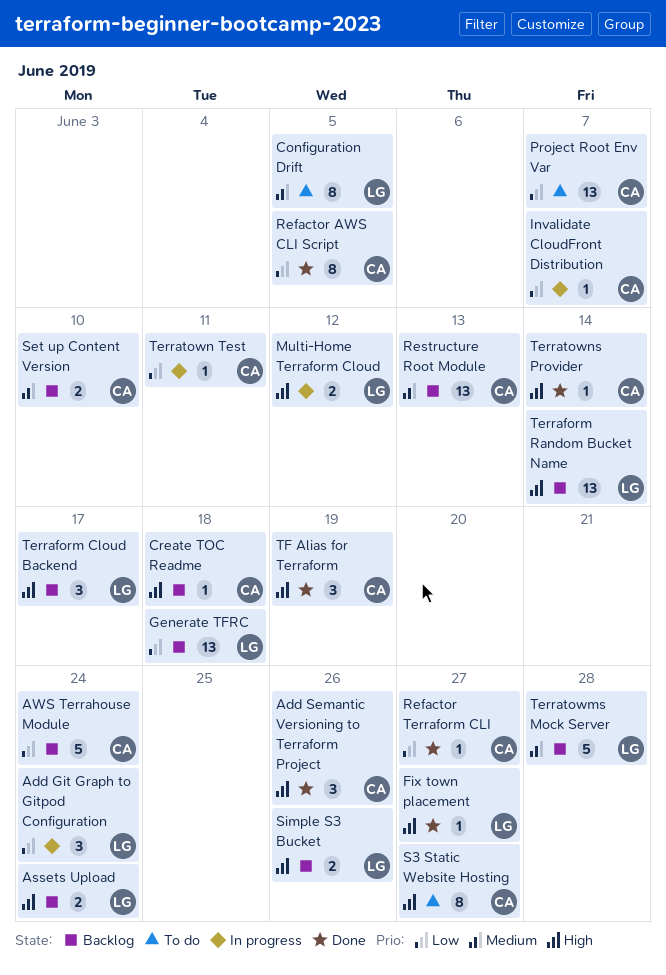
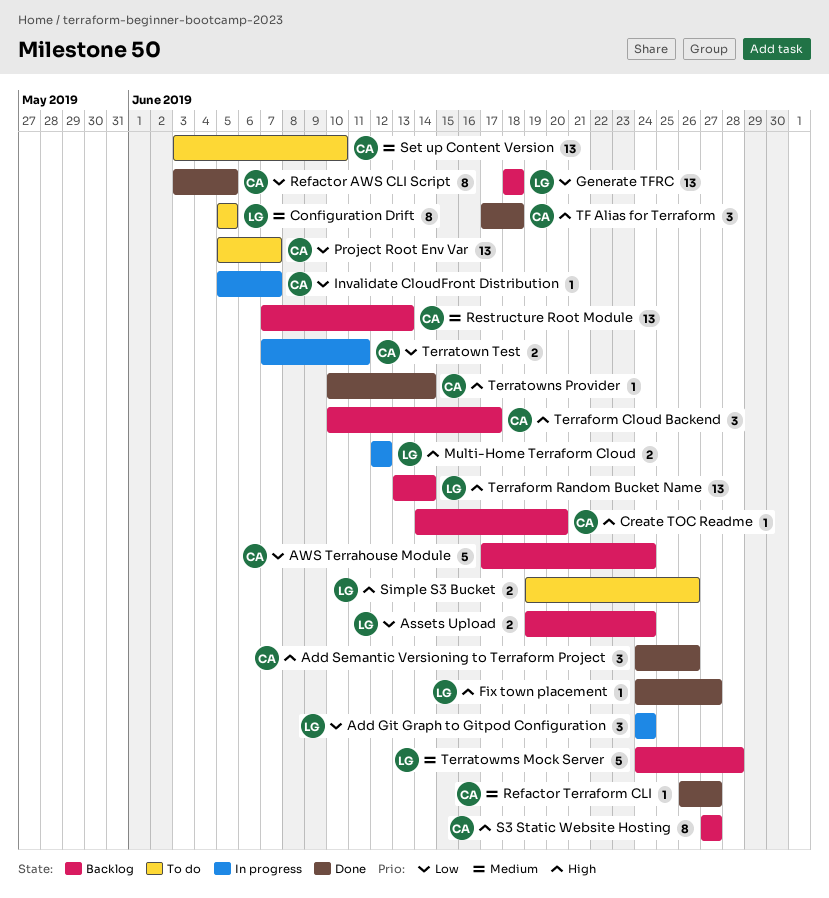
Assets Upload, priority: High -> Low
Create TOC Readme, due: Jun 18 -> Jun 20
Refactor Terraform CLI, priority: Low -> Medium
S3 Static Website Hosting, status: To do -> Backlog
Set up Content Version, status: Backlog -> To do
Set up Content Version, estimate: 2 -> 13
Simple S3 Bucket, status: Backlog -> To do
Terraform Cloud Backend, owner: LG -> CA
Terratown Test, estimate: 1 -> 2
TF Alias for Terraform, due: Jun 19 -> Jun 18

